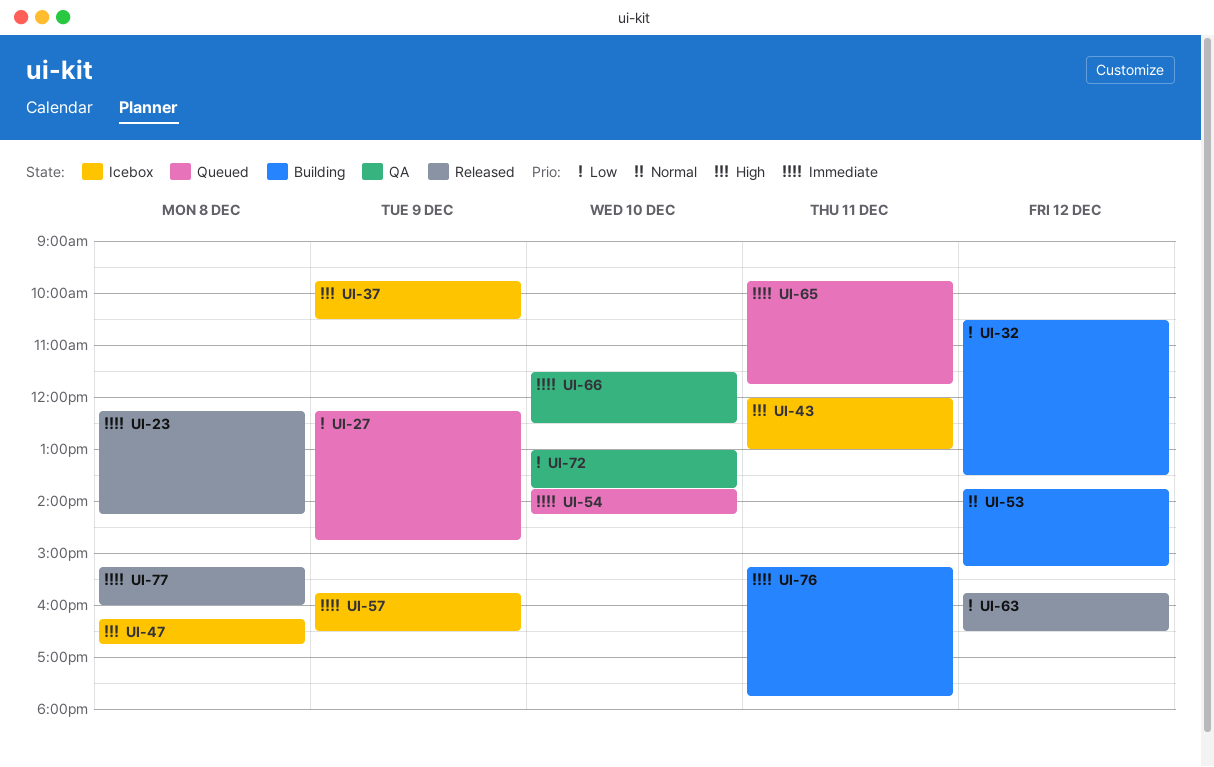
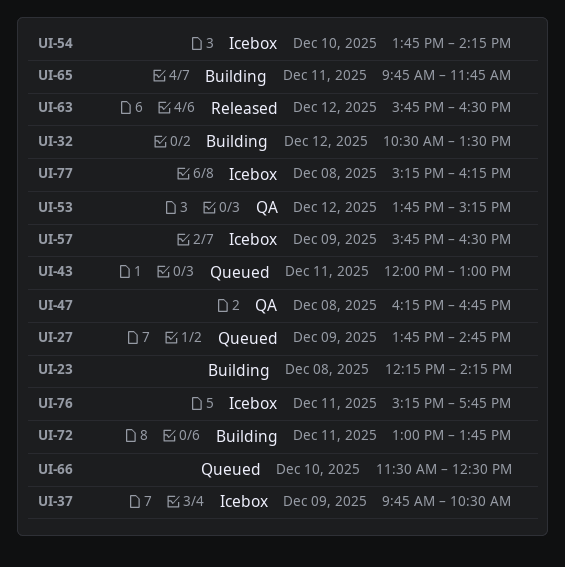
UI-23, status: Released -> Building
UI-27, begins: 12:15 -> 13:45
UI-43, status: Icebox -> Queued
UI-47, status: Icebox -> QA
UI-53, status: Building -> QA
UI-54, status: Queued -> Icebox
UI-65, status: Queued -> Building
UI-66, status: QA -> Queued
UI-72, status: QA -> Building
UI-72, day: Dec 10 -> Dec 11
UI-76, status: Building -> Icebox
UI-77, status: Released -> Icebox
UI-77, ends: 16:00 -> 16:15

